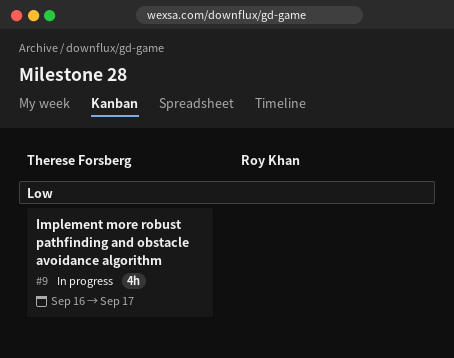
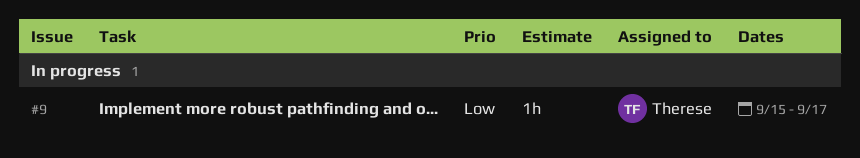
#9, estimate: 4h -> 1h
#9, start: Sep 16 -> Sep 15

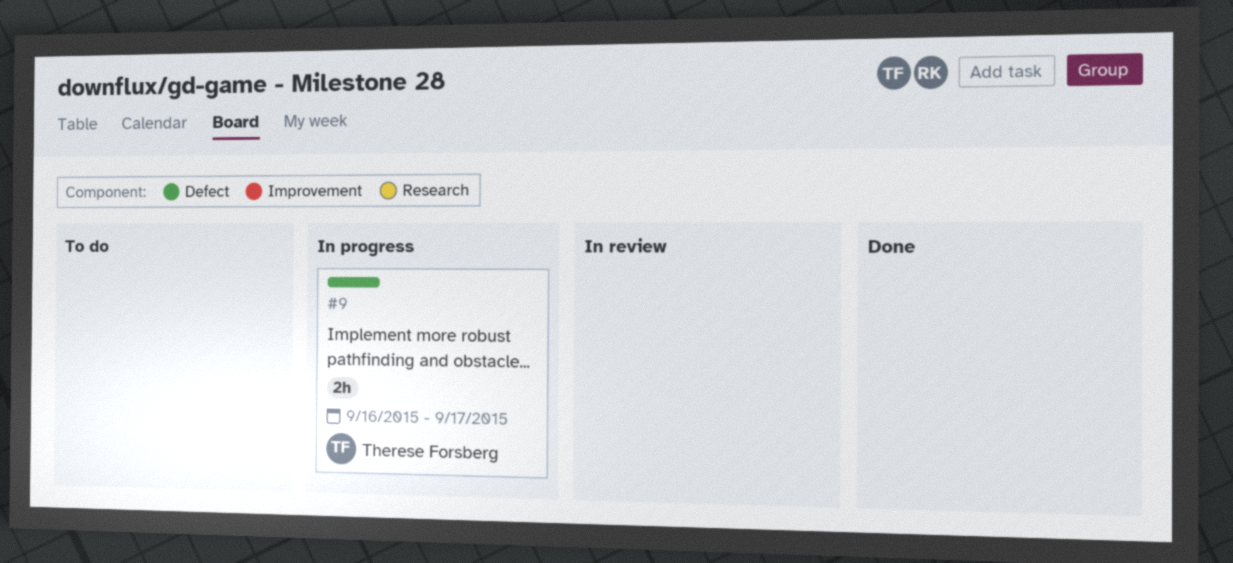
#9, estimate: 1h -> 2h
#9, start: Sep 15 -> Sep 16

